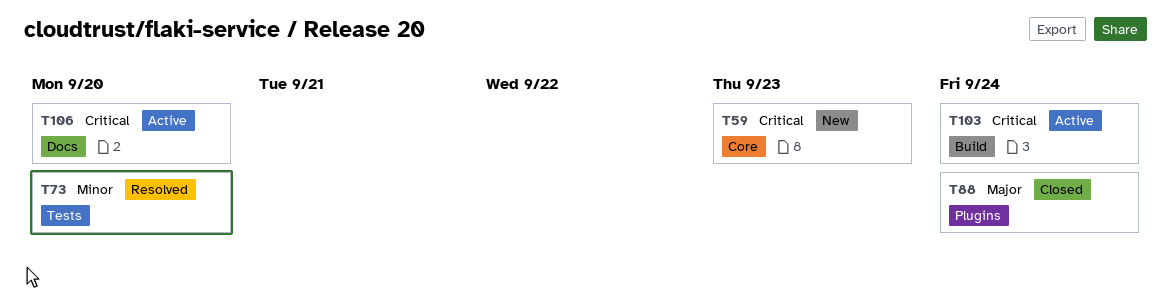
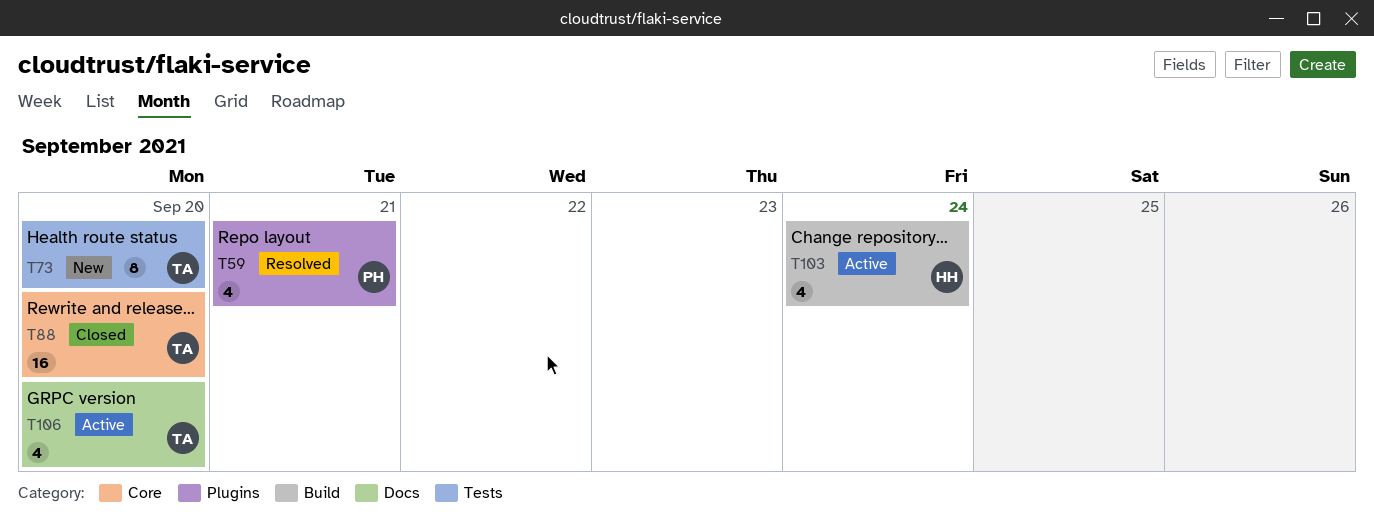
T59, status: New -> Resolved
T59, label: Core -> Plugins
T59, due: Sep 23 -> Sep 21
T73, status: Resolved -> New
T88, label: Plugins -> Core
T88, due: Sep 24 -> Sep 20

